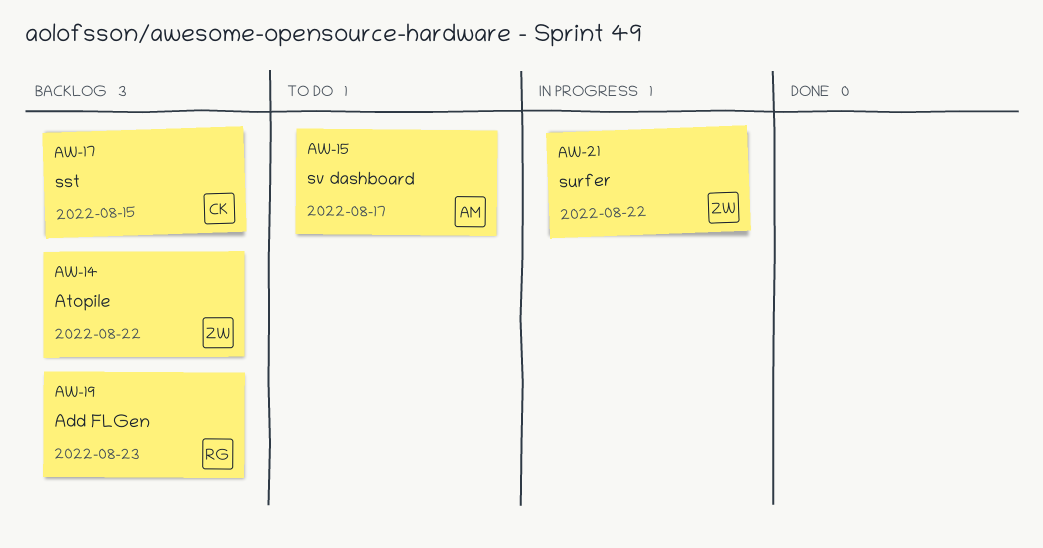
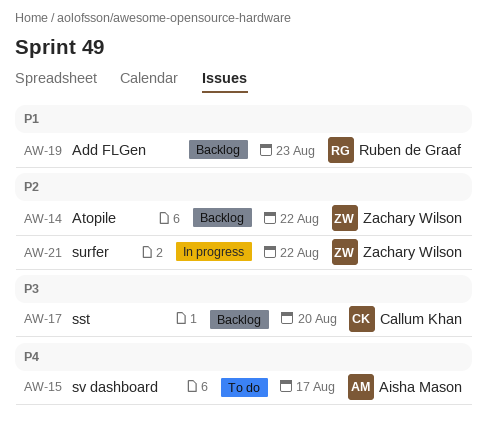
AW-17, due: Aug 15 -> Aug 20

